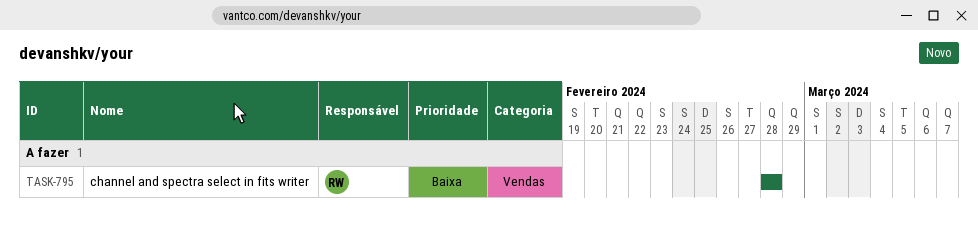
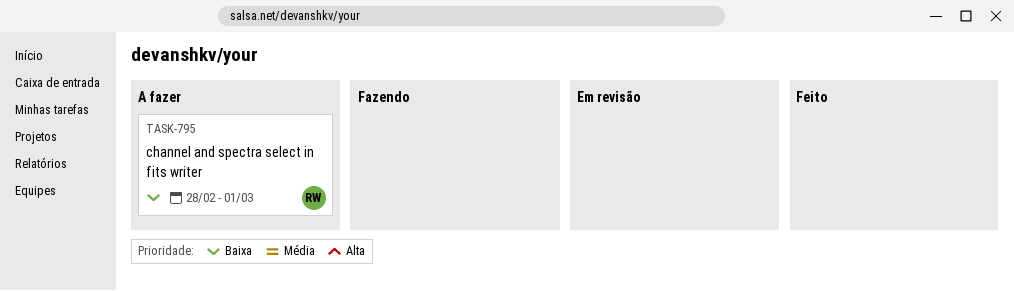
TASK-795, due: Feb 28 -> Mar 1

